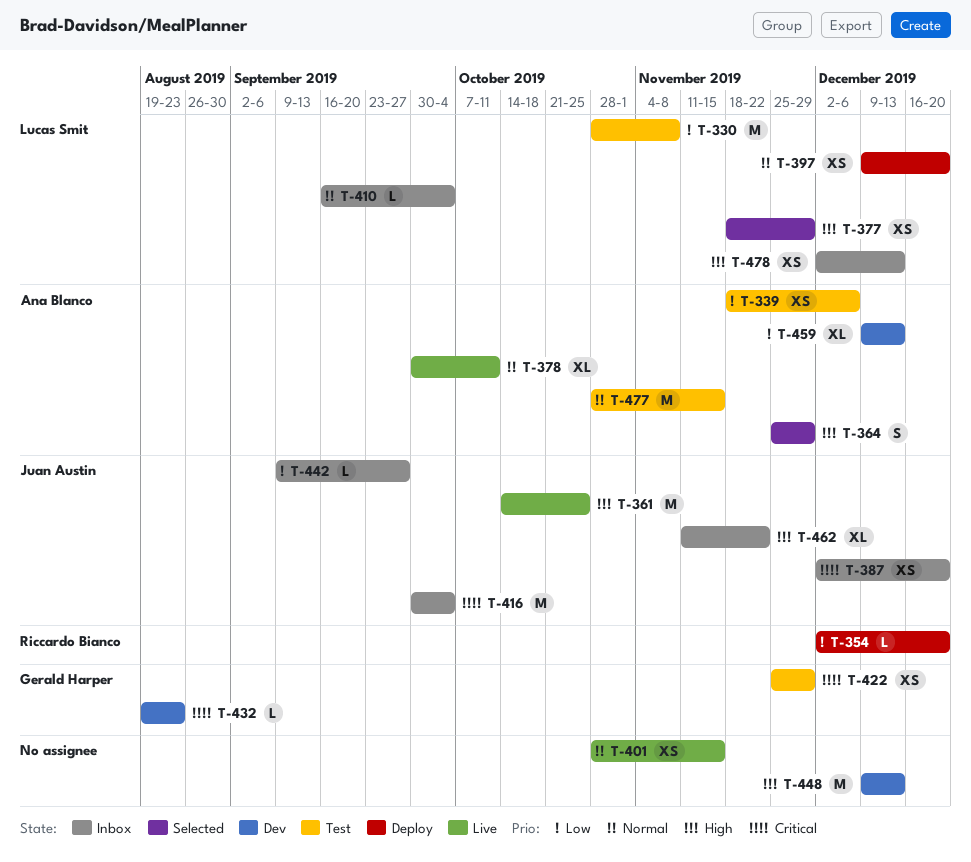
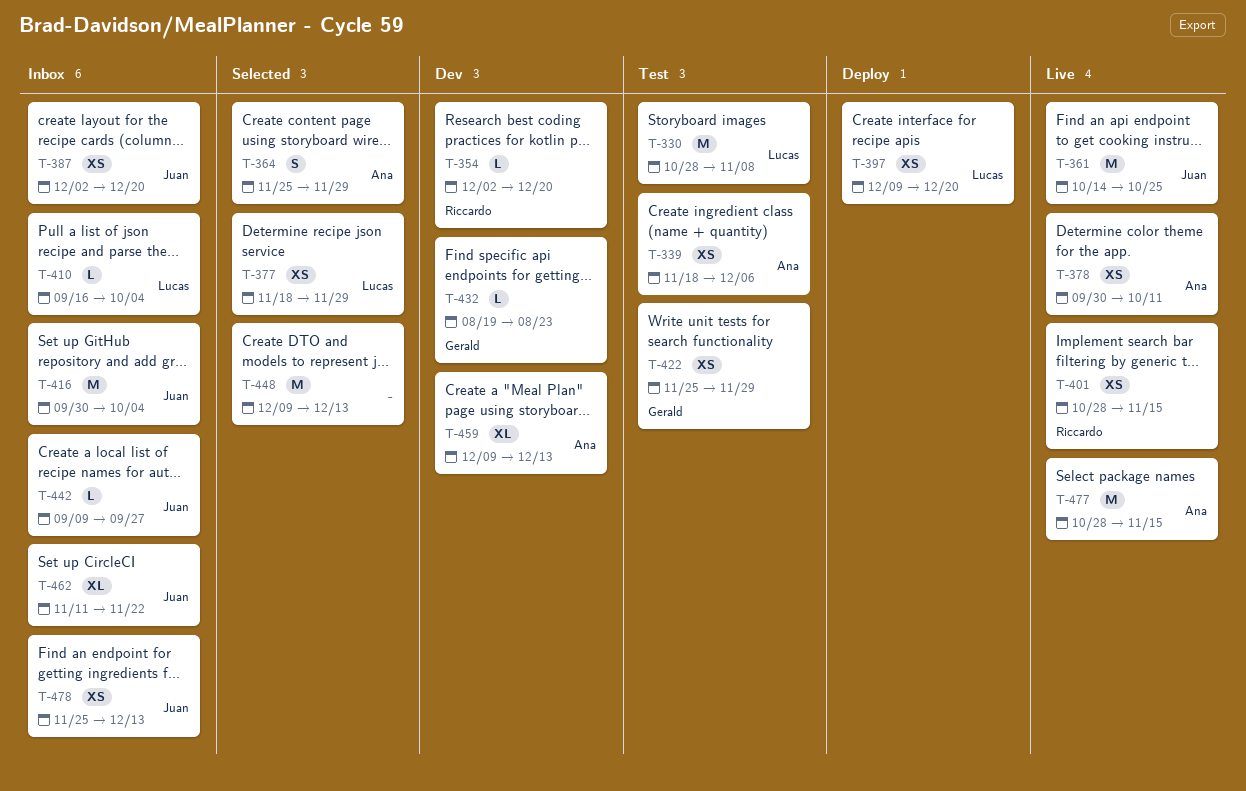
T-354, status: Deploy -> Dev
T-378, estimate: XL -> XS
T-401, owner: none -> Riccardo Bianco
T-448, status: Dev -> Selected
T-477, status: Test -> Live
T-478, owner: Lucas Smit -> Juan Austin
T-478, start: Dec 2 -> Nov 25

